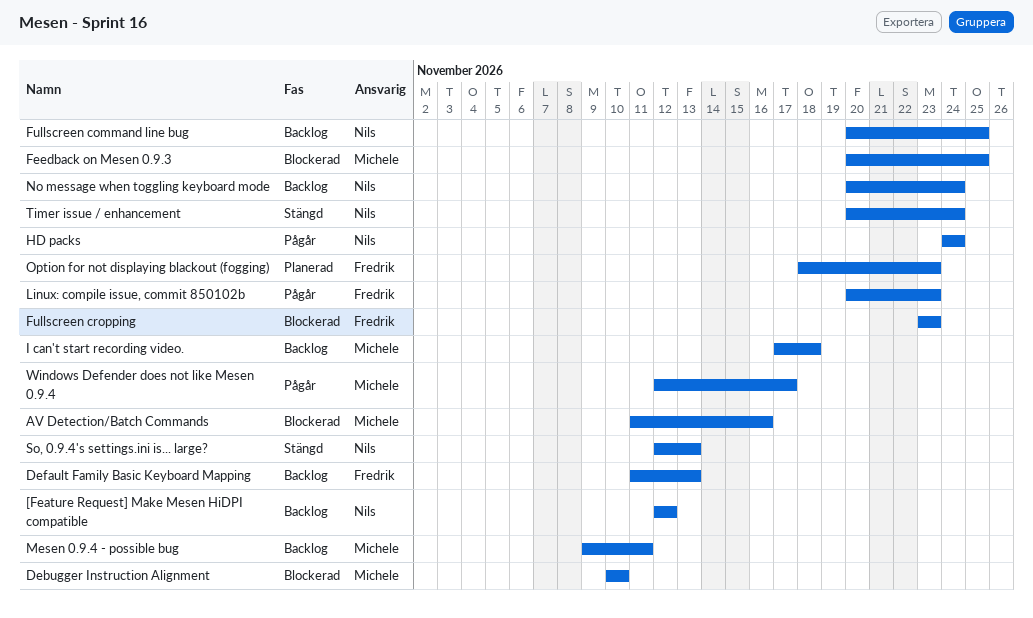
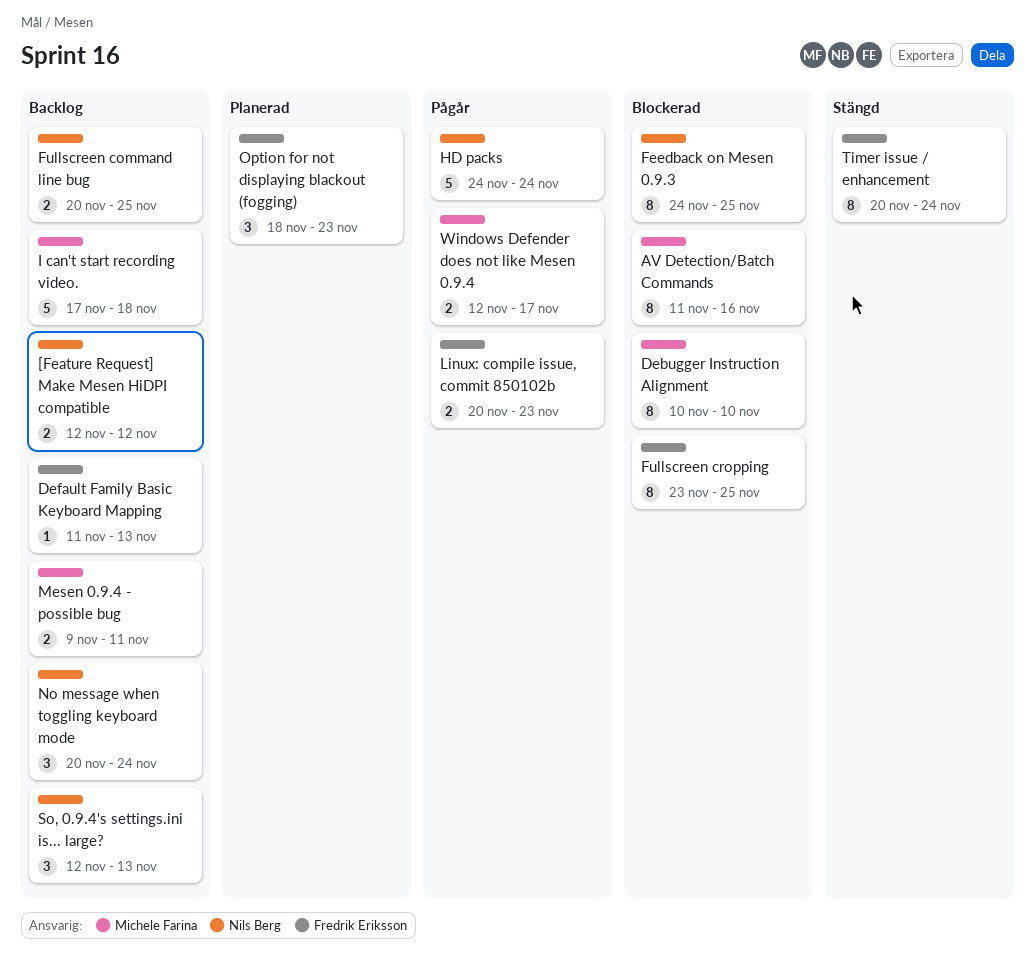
Feedback on Mesen 0.9.3, owner: Michele Farina -> Nils Berg
Feedback on Mesen 0.9.3, start: Nov 20 -> Nov 24
Fullscreen cropping, due: Nov 23 -> Nov 25
So, 0.9.4's settings.ini is... large?, status: Stängd -> Backlog
Timer issue / enhancement, owner: Nils Berg -> Fredrik Eriksson

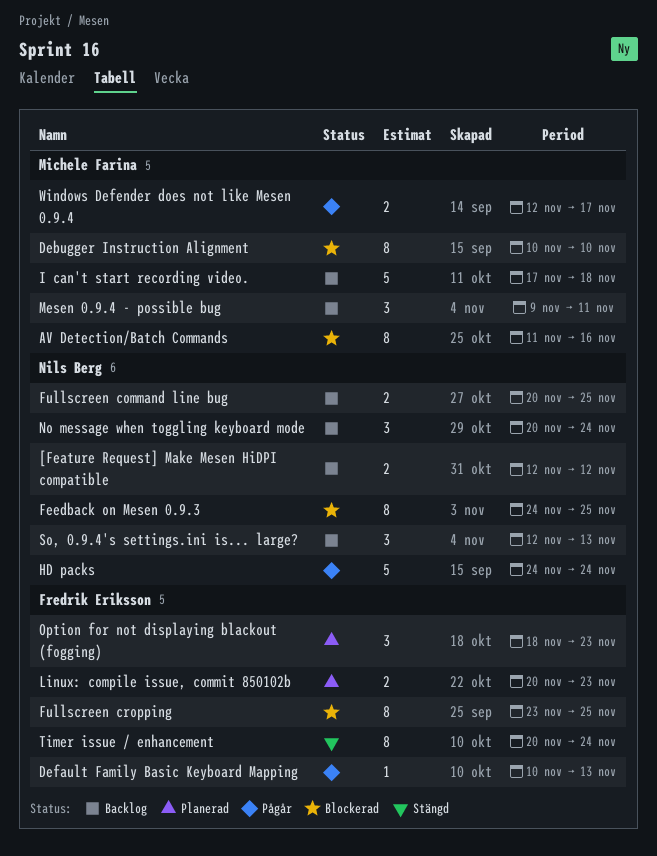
Default Family Basic Keyboard Mapping, status: Backlog -> Pågår
Default Family Basic Keyboard Mapping, start: Nov 11 -> Nov 10
Linux: compile issue, commit 850102b, status: Pågår -> Planerad
Mesen 0.9.4 - possible bug, estimate: 2 -> 3

